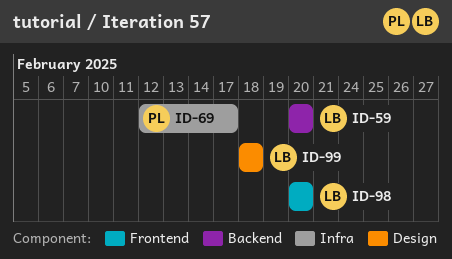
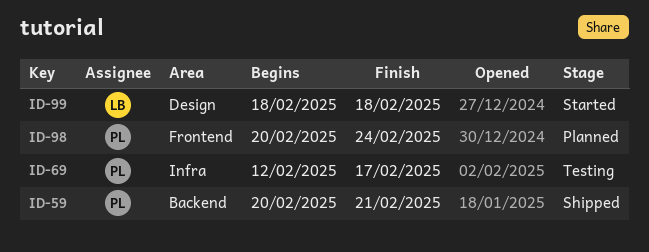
ID-59, owner: LB -> PL
ID-59, due: Feb 20 -> Feb 21
ID-98, owner: LB -> PL
ID-98, due: Feb 20 -> Feb 24

